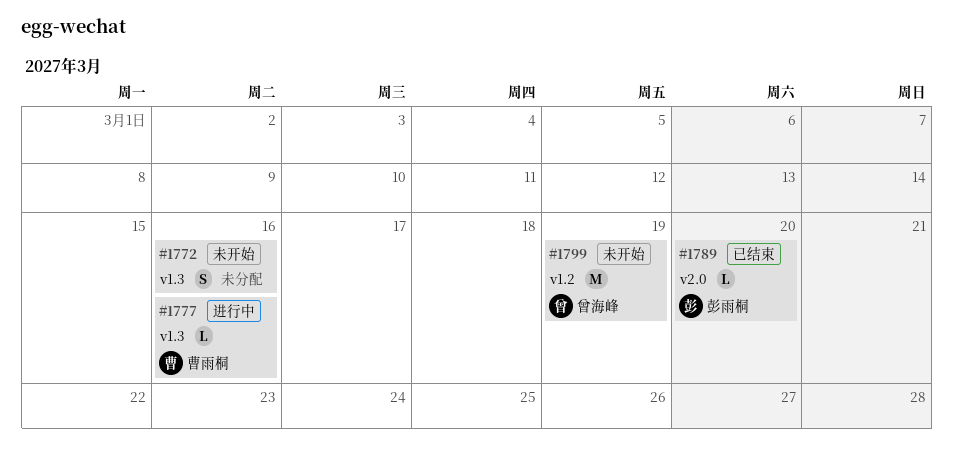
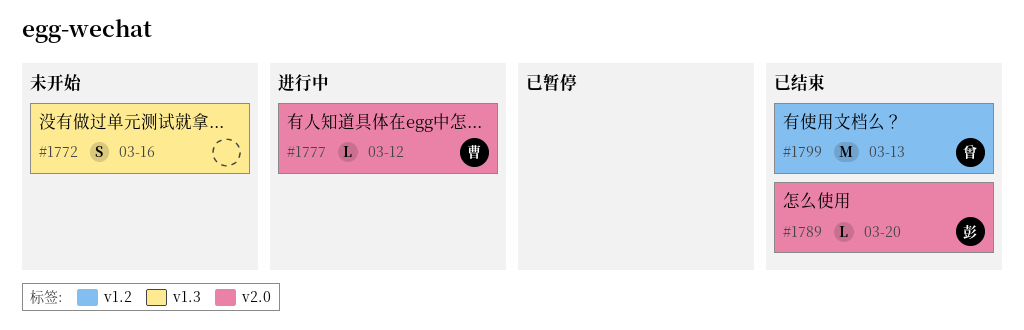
#1777, label: v1.3 -> v2.0
#1777, due: Mar 16 -> Mar 12
#1799, status: 未开始 -> 已结束
#1799, due: Mar 19 -> Mar 13

